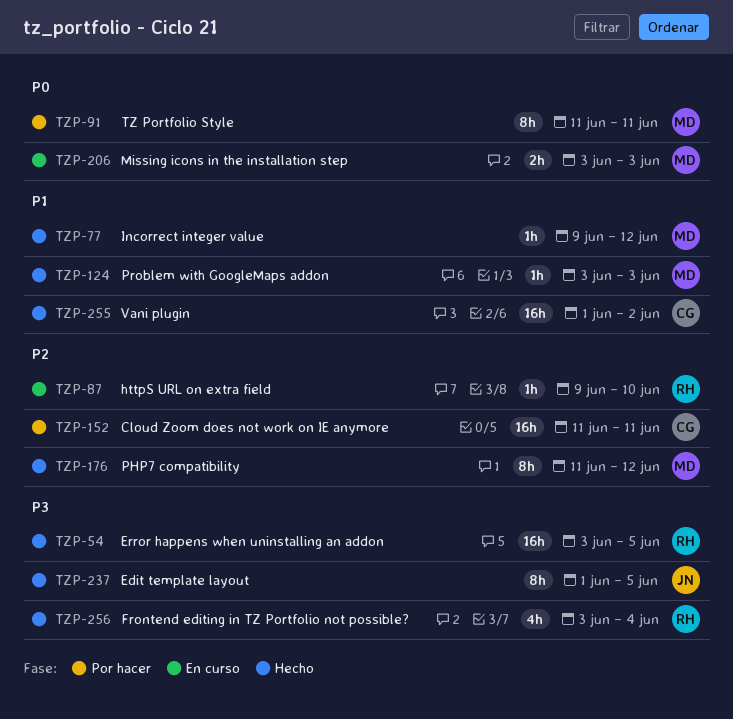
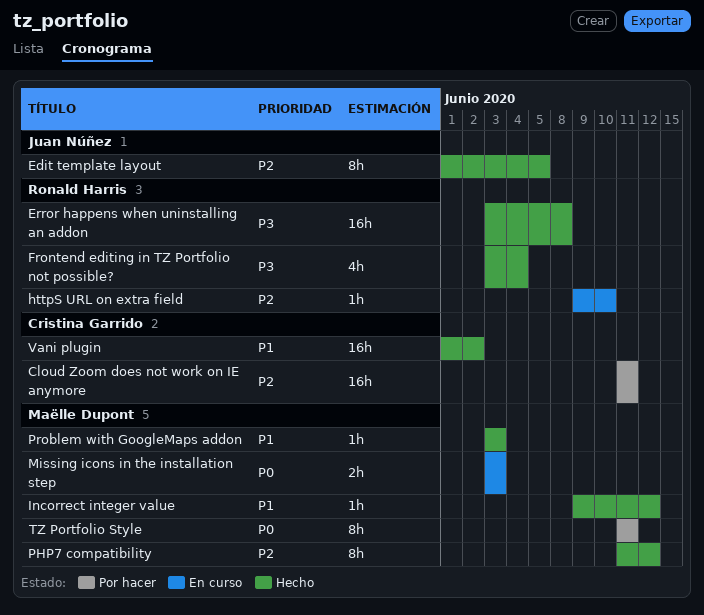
Edit template layout, priority: P3 -> P2
Error happens when uninstalling an addon, due: Jun 5 -> Jun 8

